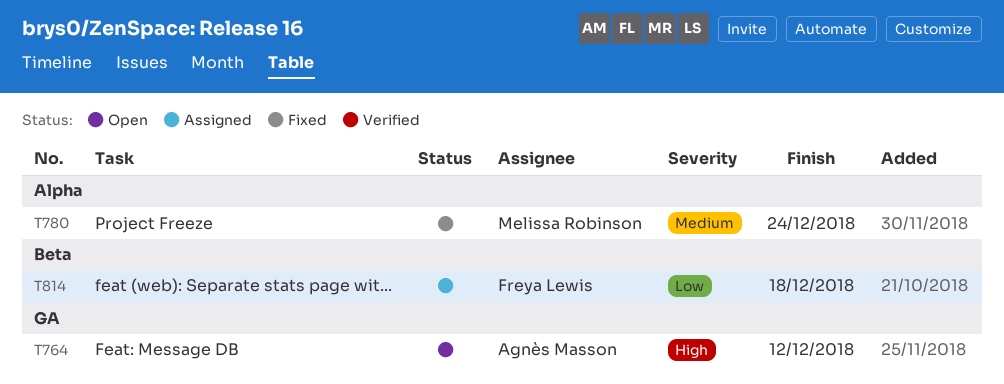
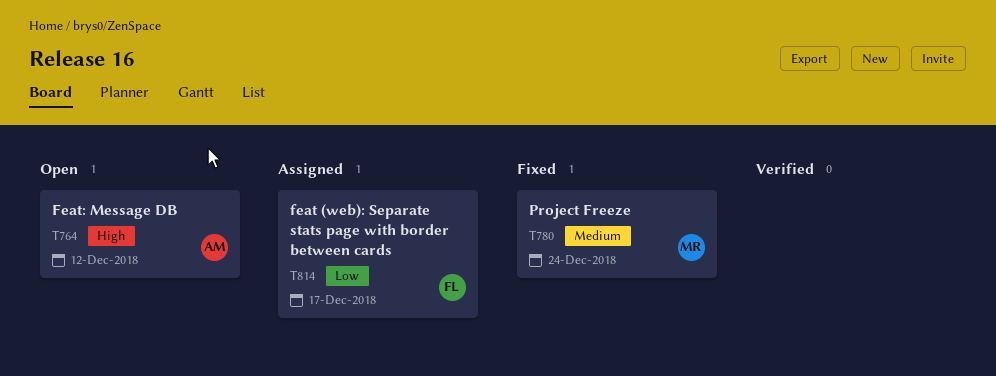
T814, due: Dec 18 -> Dec 17

